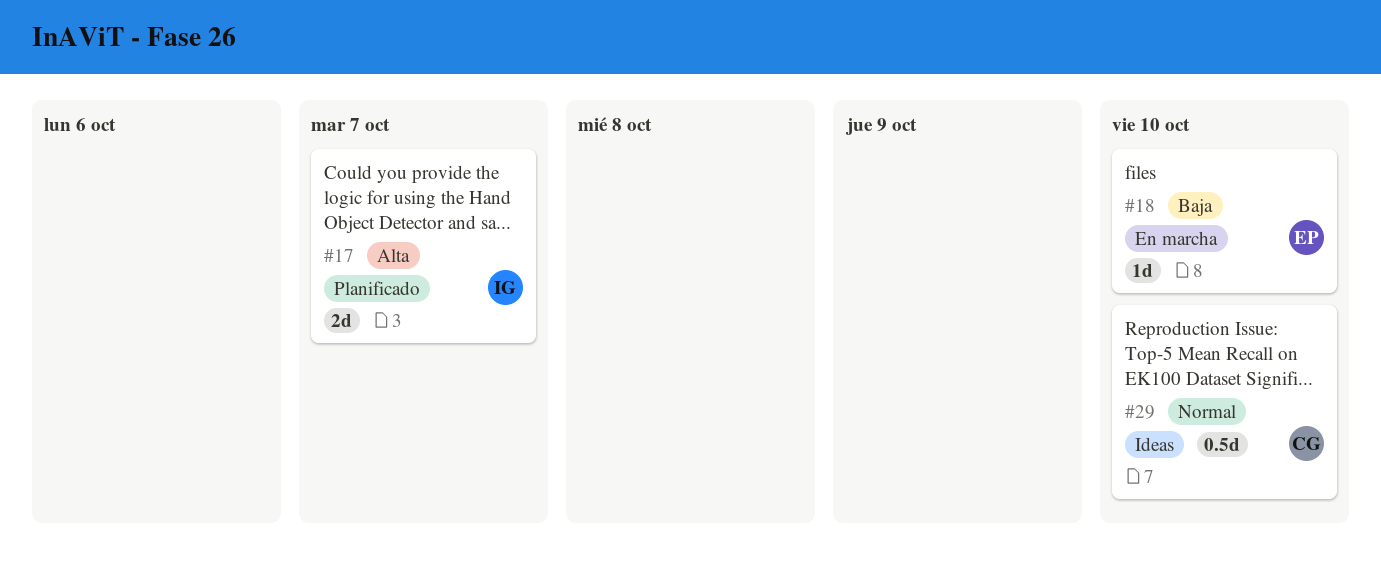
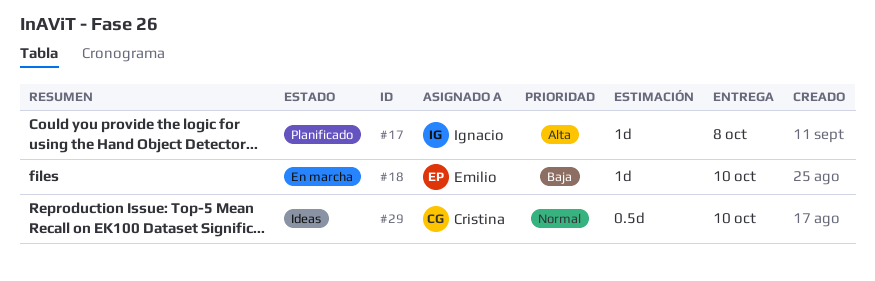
#17, estimate: 2d -> 1d
#17, due: Oct 7 -> Oct 8

